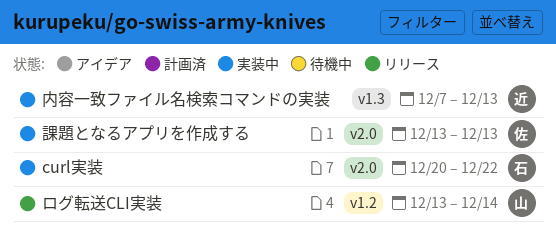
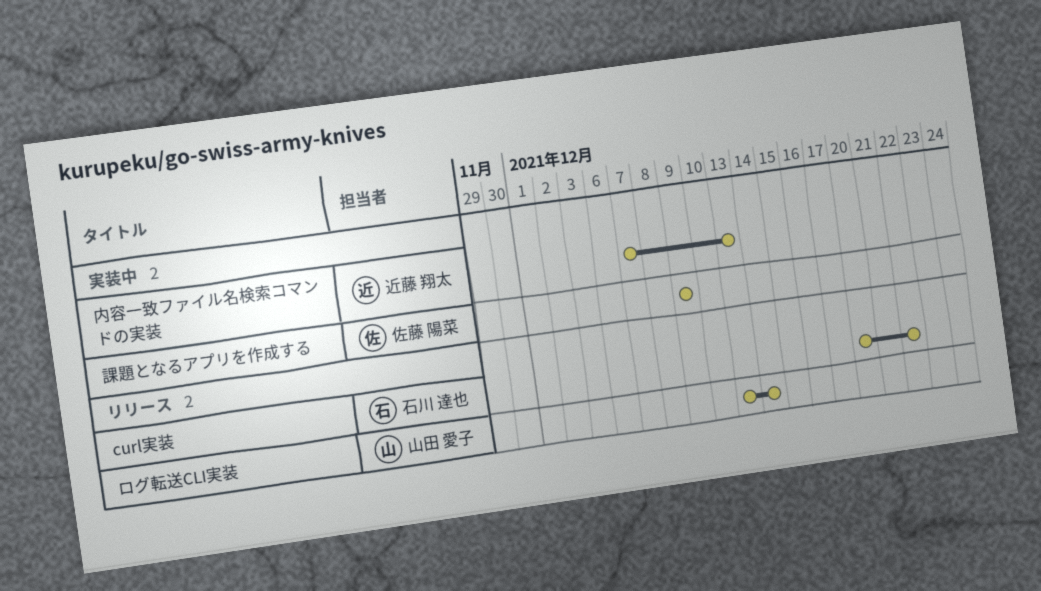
curl実装, status: 実装中 -> リリース
課題となるアプリを作成する, start: Dec 13 -> Dec 9
課題となるアプリを作成する, due: Dec 13 -> Dec 9

